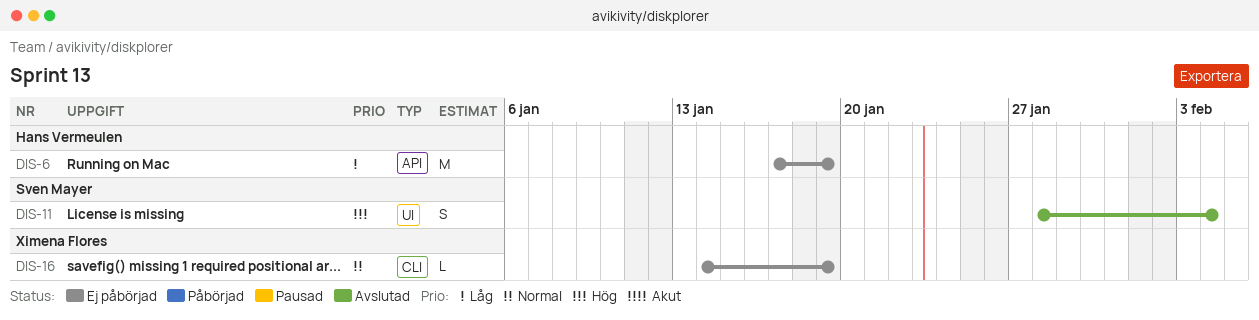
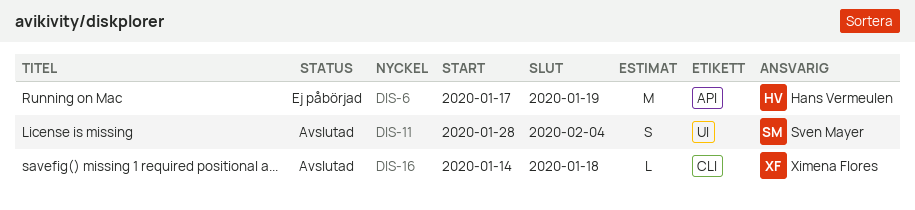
DIS-16, status: Ej påbörjad -> Avslutad
DIS-16, due: Jan 19 -> Jan 18

